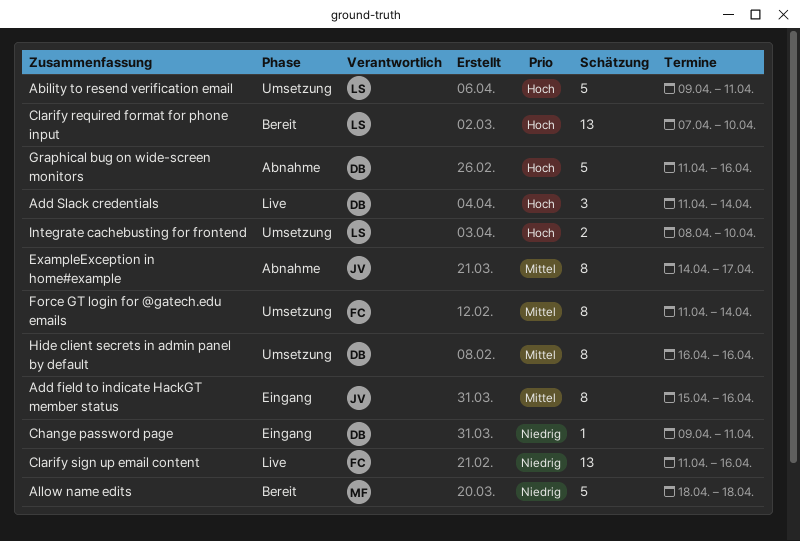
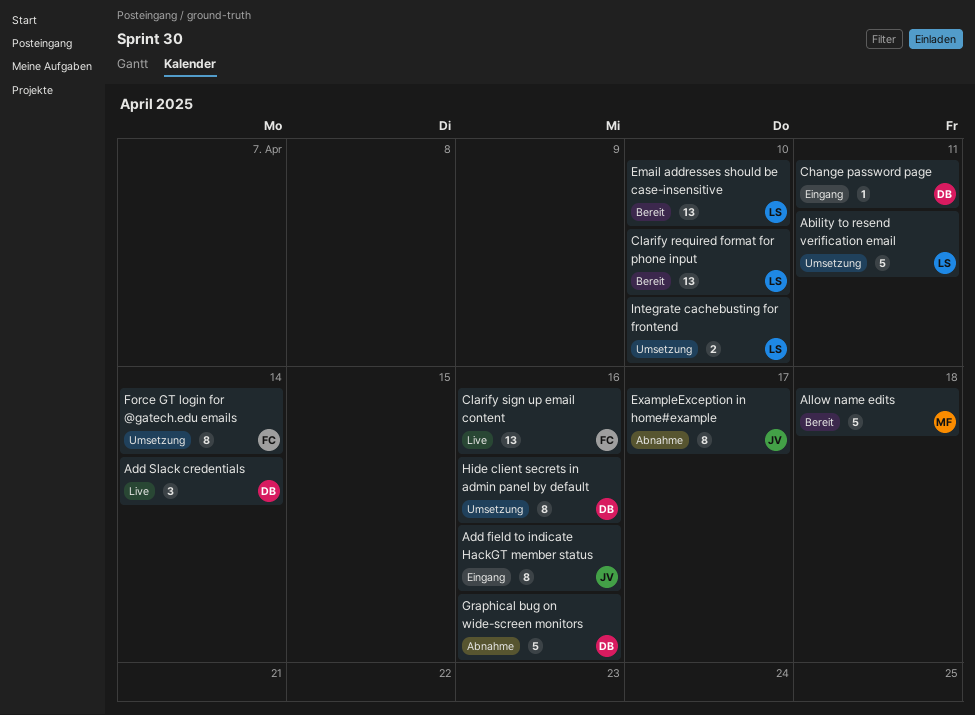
Email addresses should be case-insensitive: none -> present

